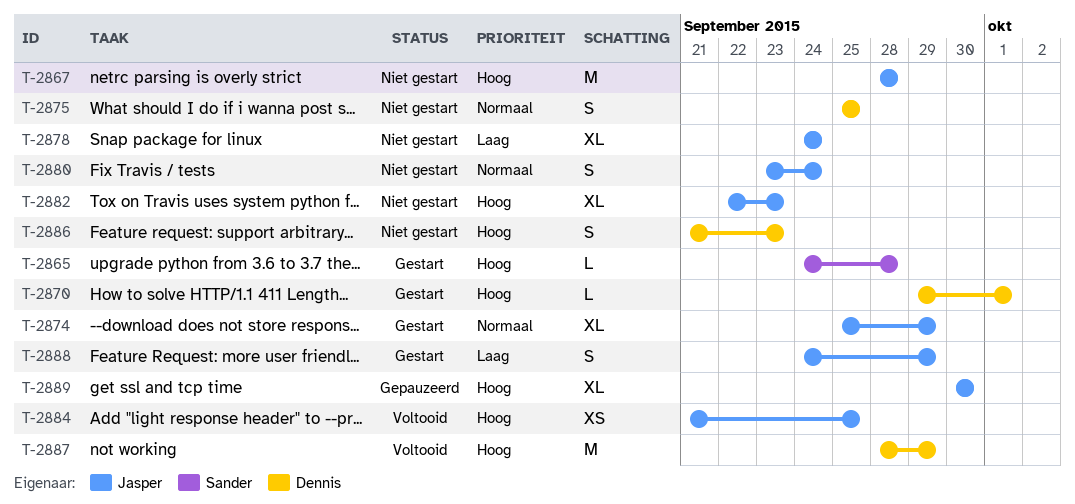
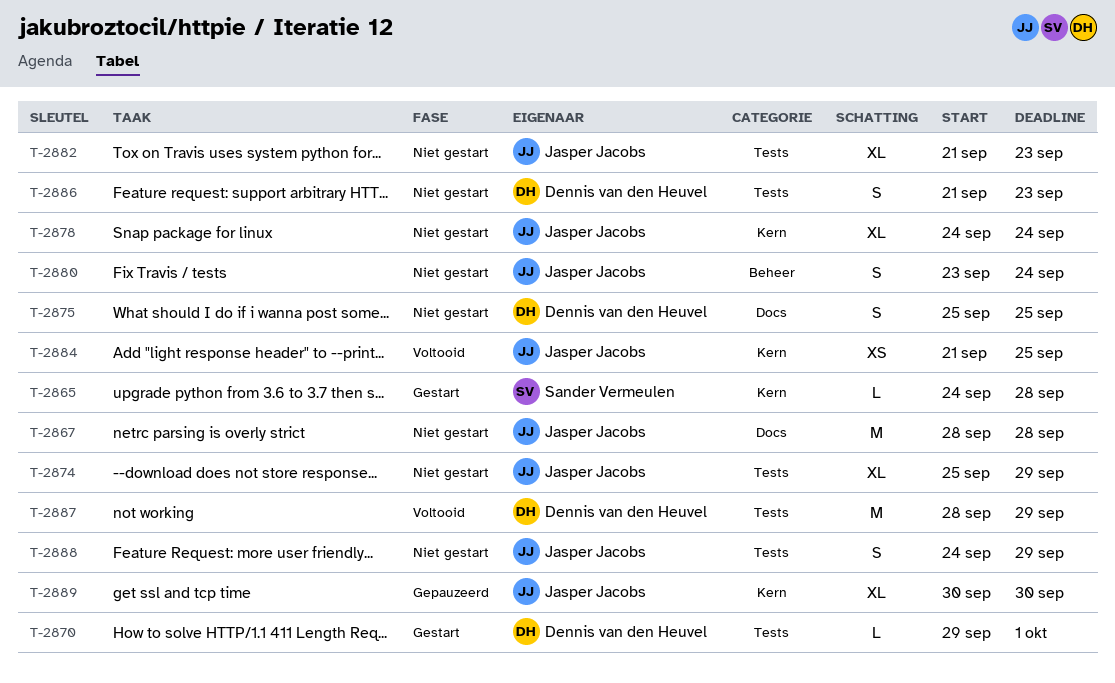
T-2874, status: Gestart -> Niet gestart
T-2882, start: Sep 22 -> Sep 21
T-2888, status: Gestart -> Niet gestart

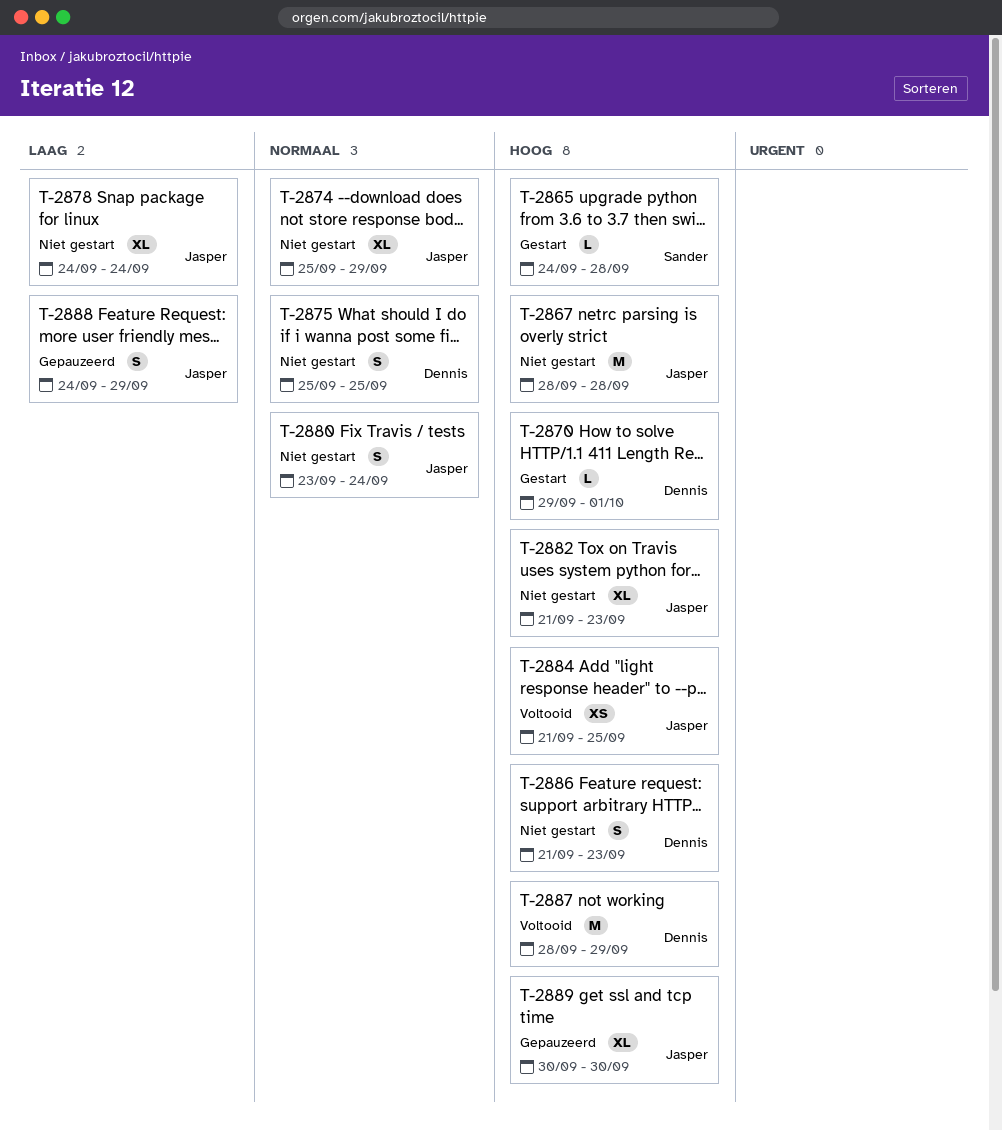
T-2888, status: Niet gestart -> Gepauzeerd

